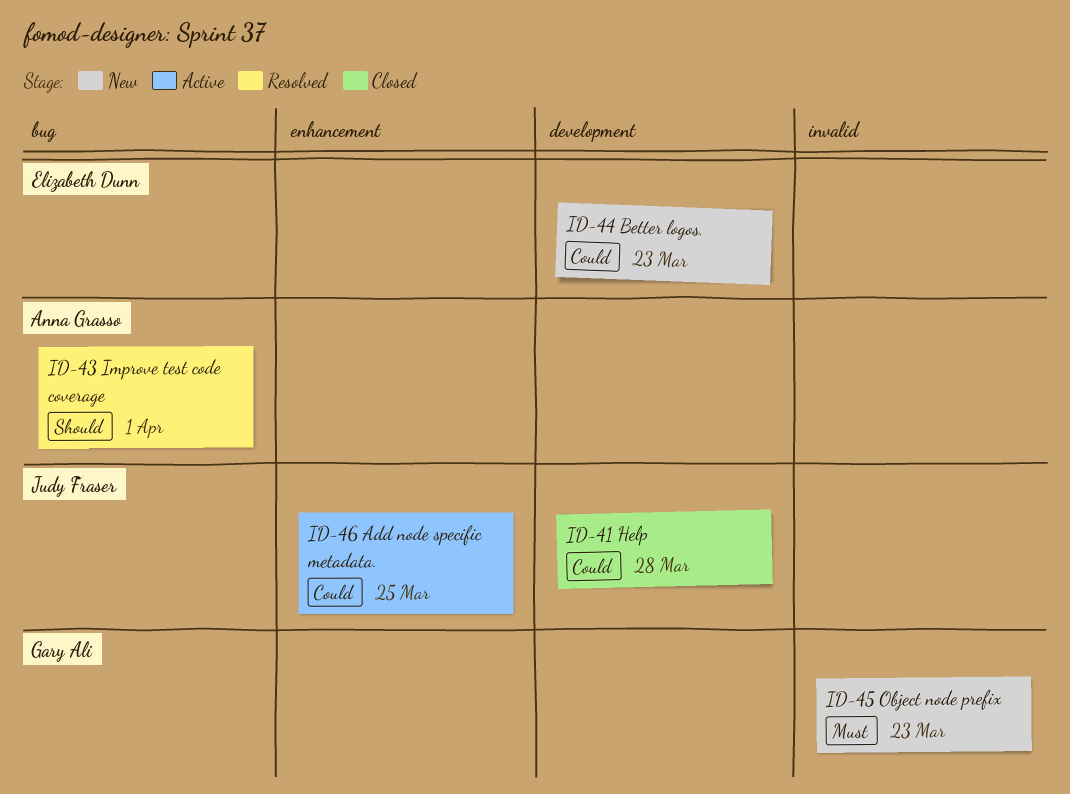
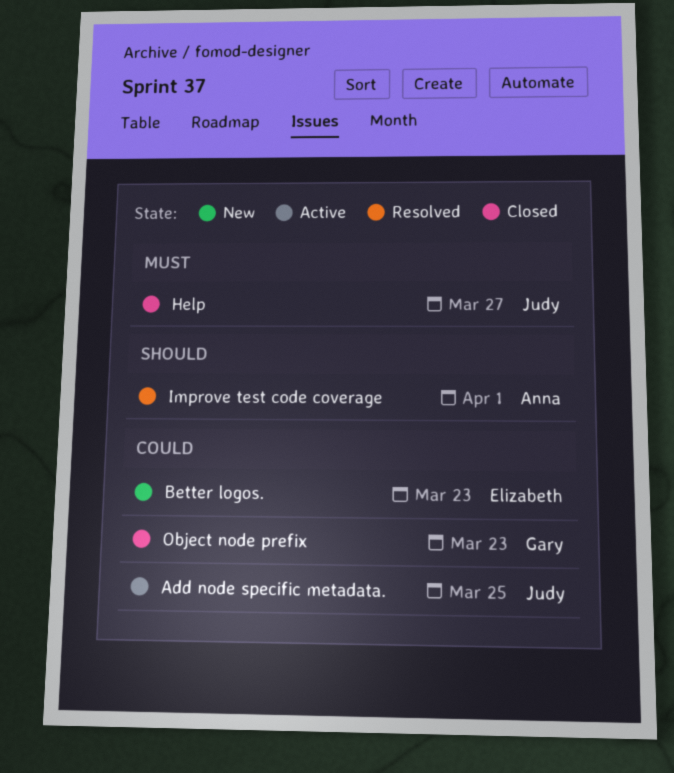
Help, priority: Could -> Must
Help, due: Mar 28 -> Mar 27
Object node prefix, status: New -> Closed
Object node prefix, priority: Must -> Could

